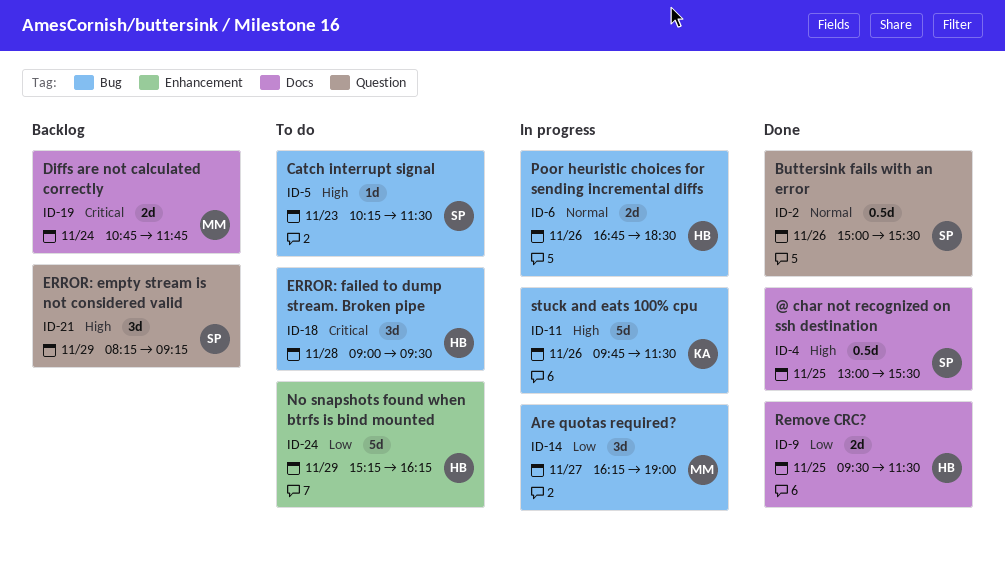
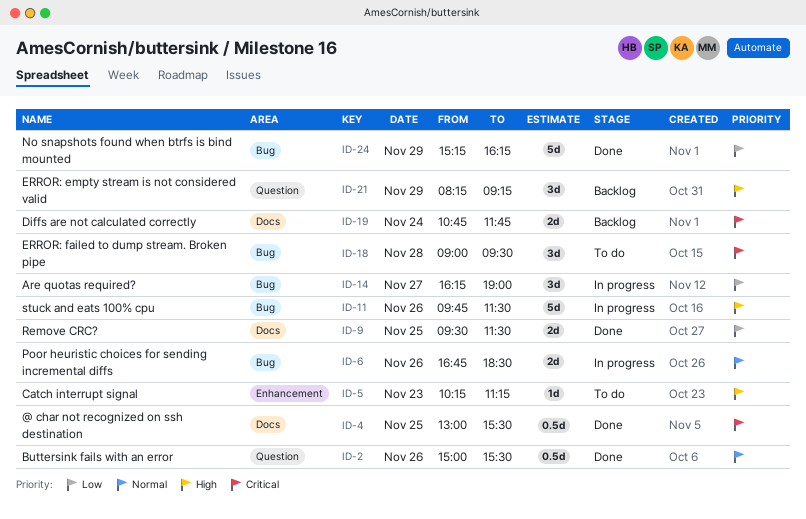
ID-4, priority: High -> Critical
ID-5, label: Bug -> Enhancement
ID-5, ends: 11:30 -> 11:15
ID-24, status: To do -> Done
ID-24, label: Enhancement -> Bug

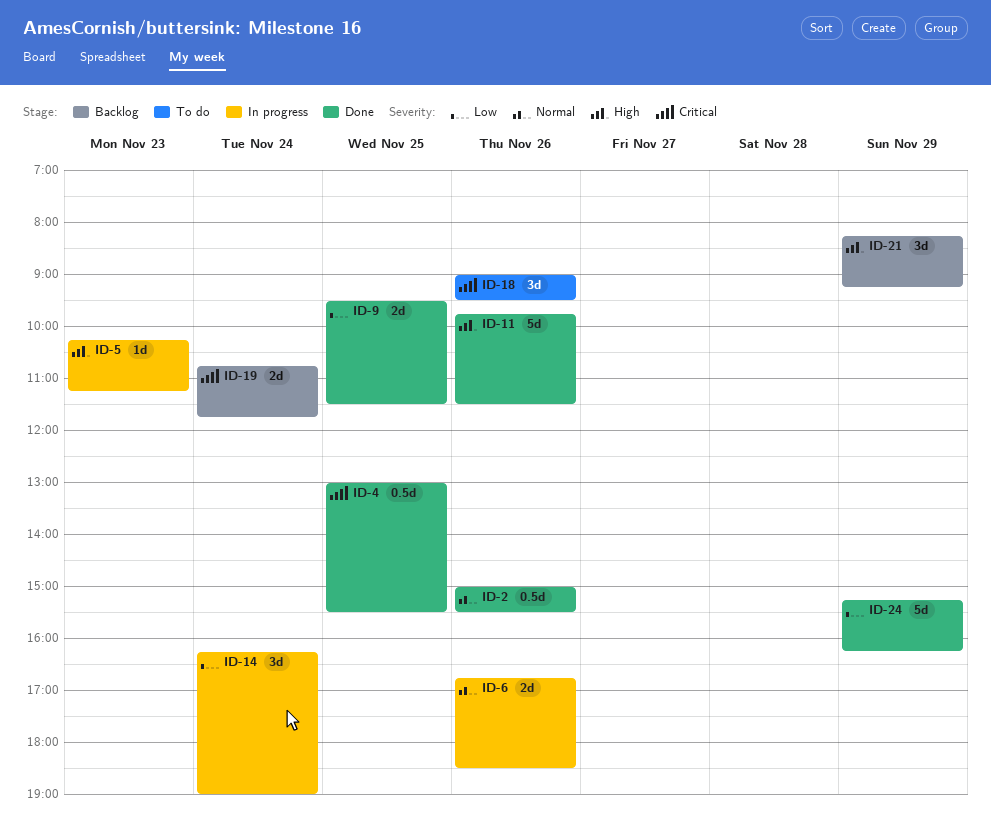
ID-5, status: To do -> In progress
ID-11, status: In progress -> Done
ID-14, day: Nov 27 -> Nov 24
ID-18, day: Nov 28 -> Nov 26

